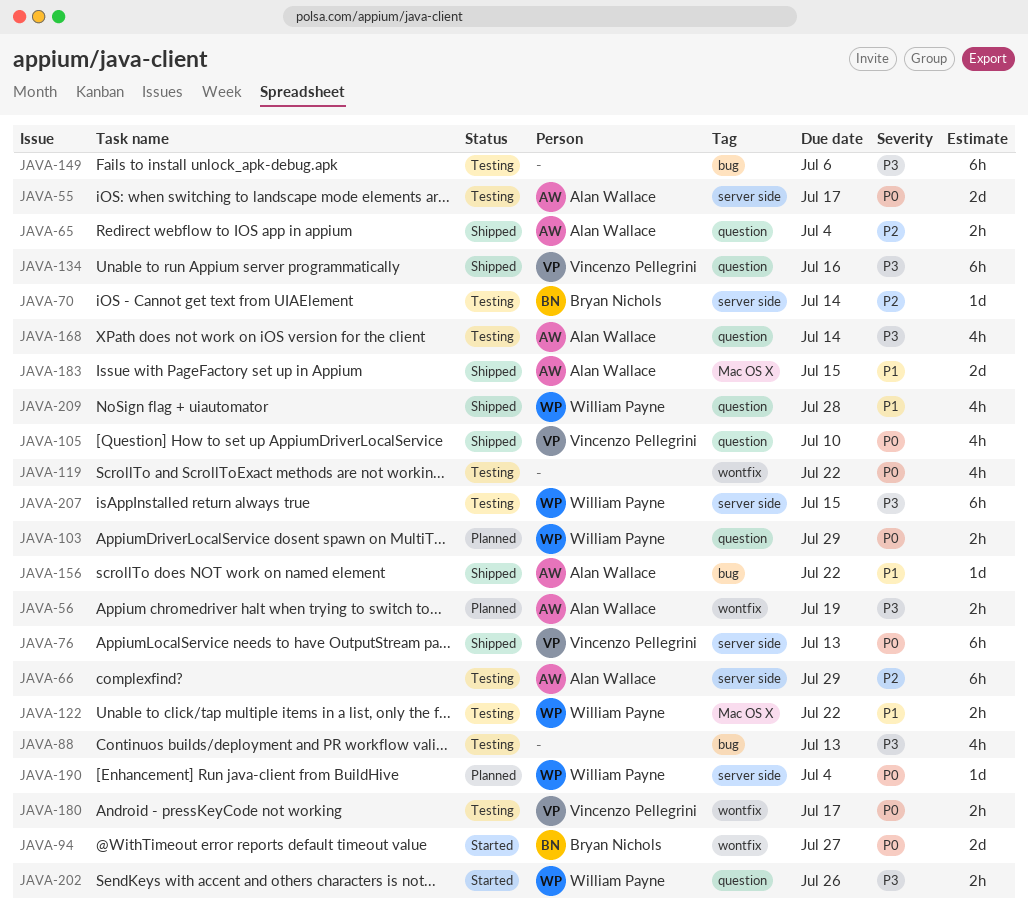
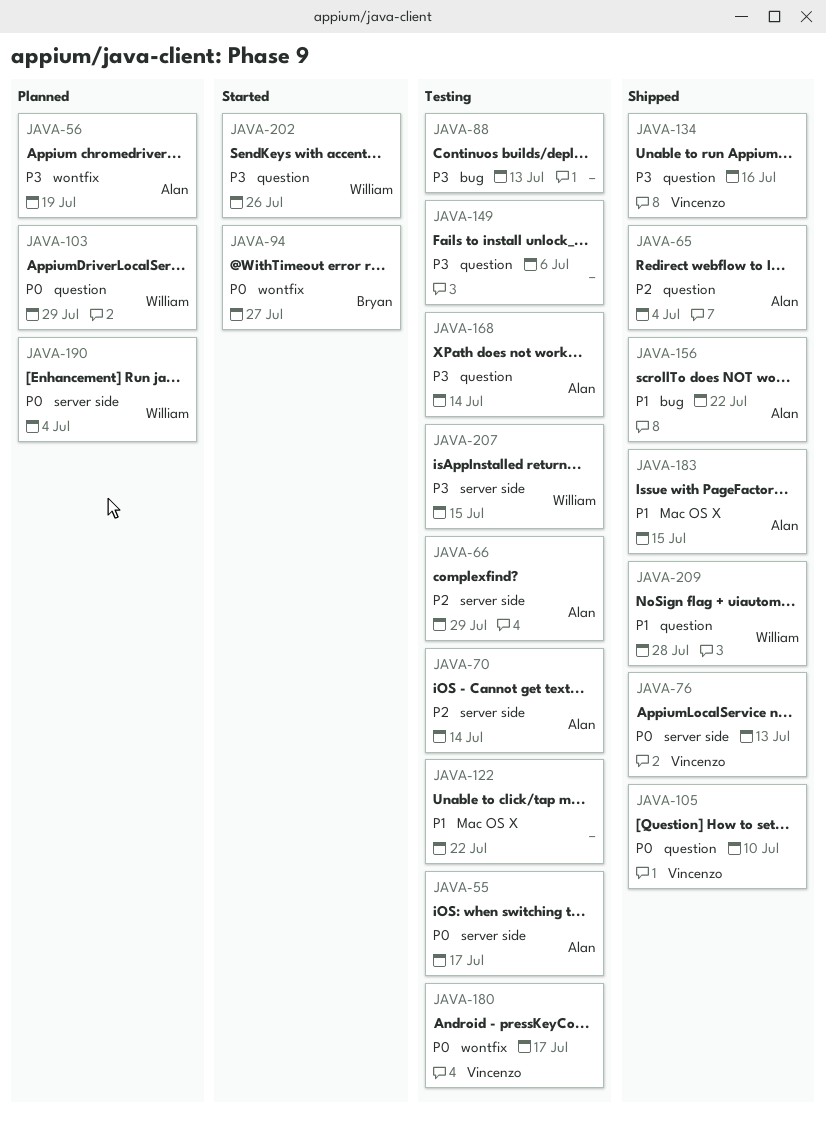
JAVA-70, owner: Bryan Nichols -> Alan Wallace
JAVA-119: present -> none
JAVA-122, owner: William Payne -> none
JAVA-149, label: bug -> question

